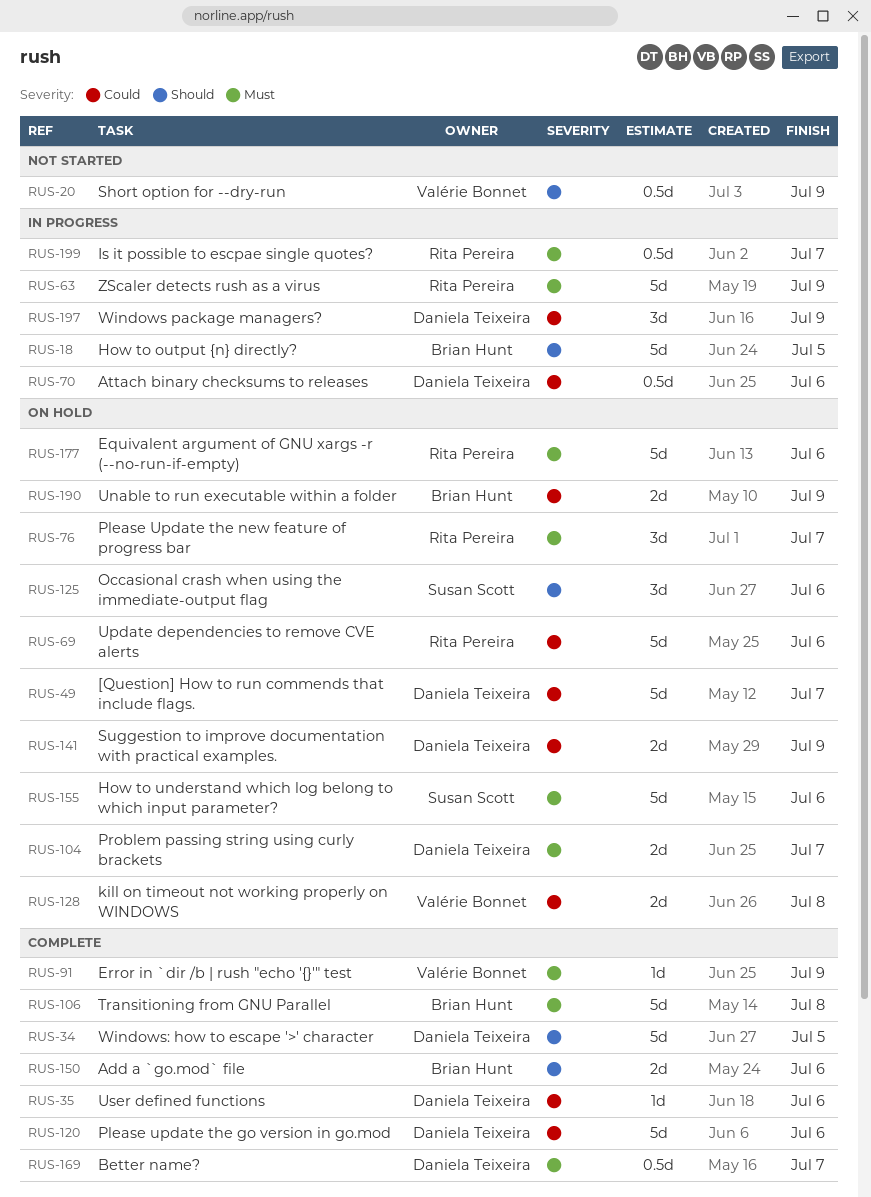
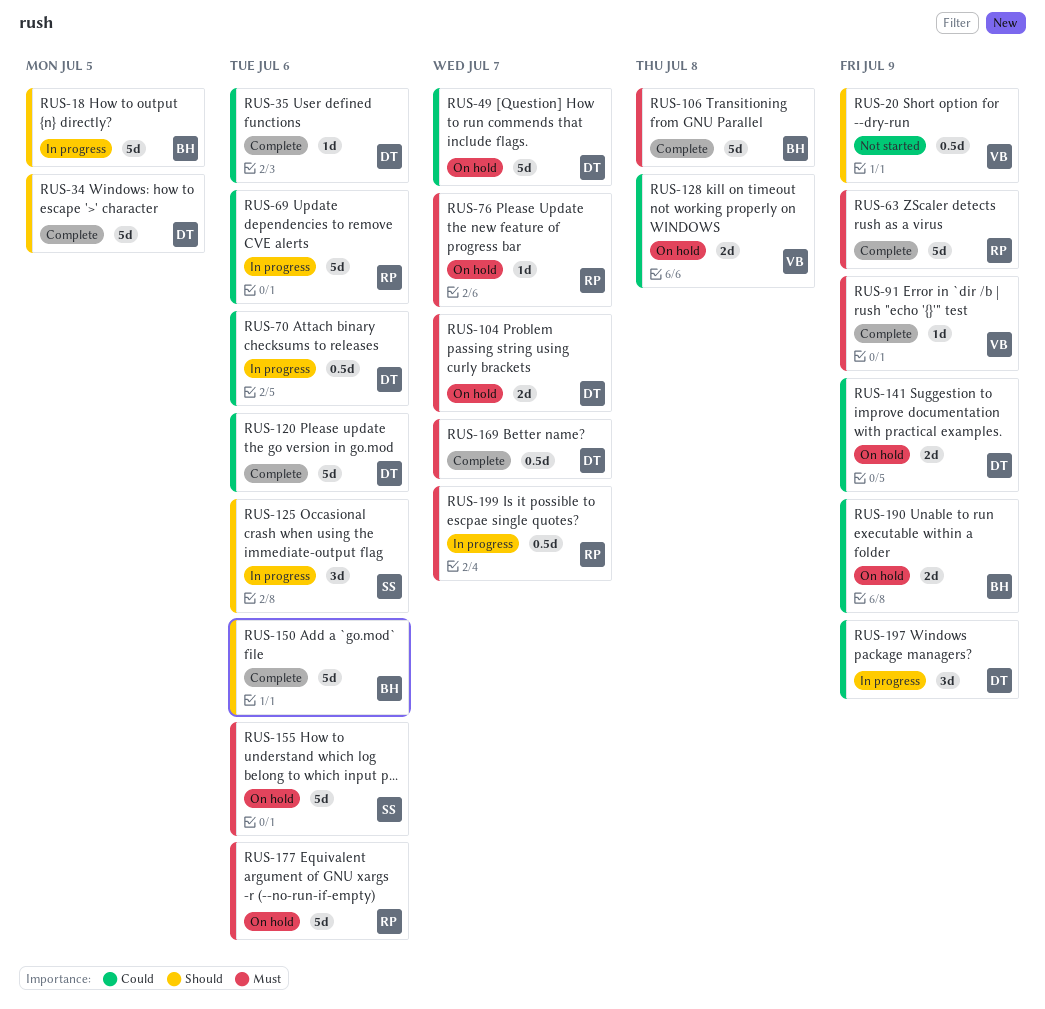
RUS-63, status: In progress -> Complete
RUS-69, status: On hold -> In progress
RUS-76, estimate: 3d -> 1d
RUS-125, status: On hold -> In progress
RUS-150, estimate: 2d -> 5d

